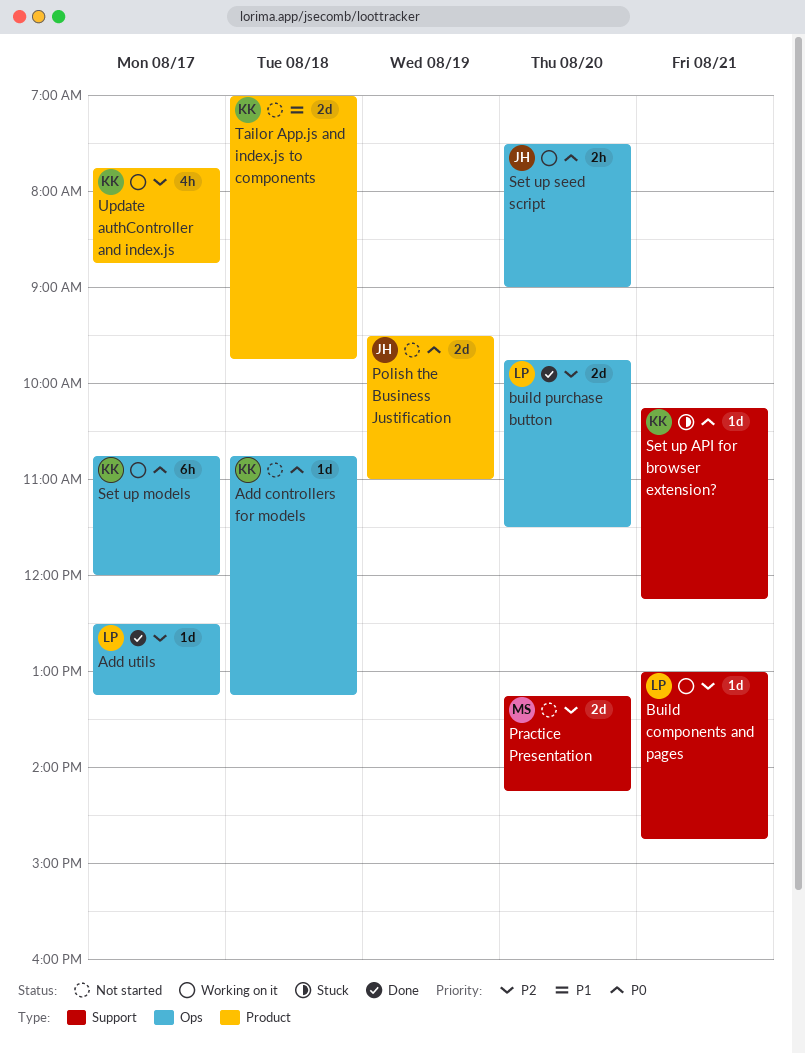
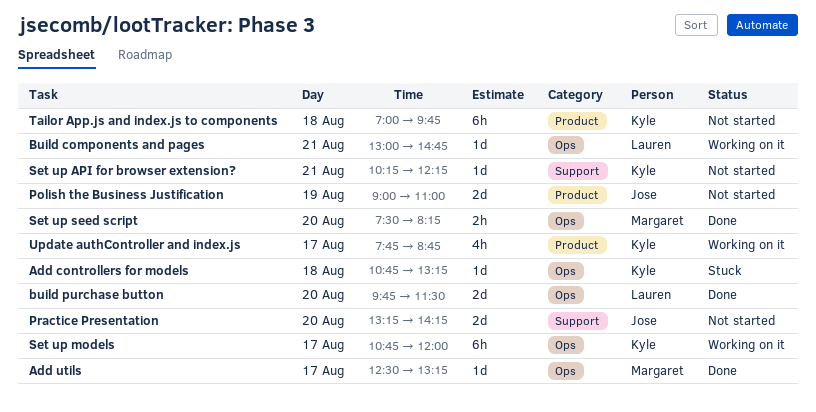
Add controllers for models, status: Not started -> Stuck
Add utils, owner: Lauren -> Margaret
Build components and pages, label: Support -> Ops
Polish the Business Justification, begins: 09:30 -> 09:00
Practice Presentation, owner: Margaret -> Jose
Set up API for browser extension?, status: Stuck -> Not started
Set up seed script, status: Working on it -> Done
Set up seed script, owner: Jose -> Margaret
Set up seed script, ends: 09:00 -> 08:15
Tailor App.js and index.js to components, estimate: 2d -> 6h

